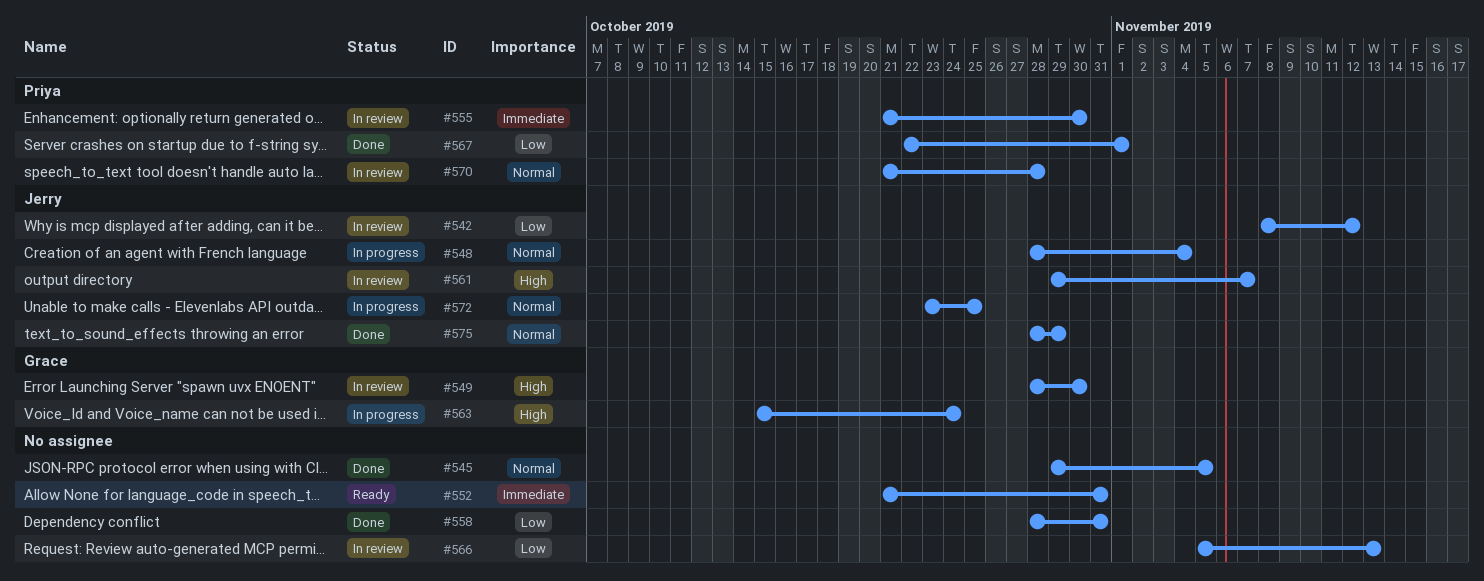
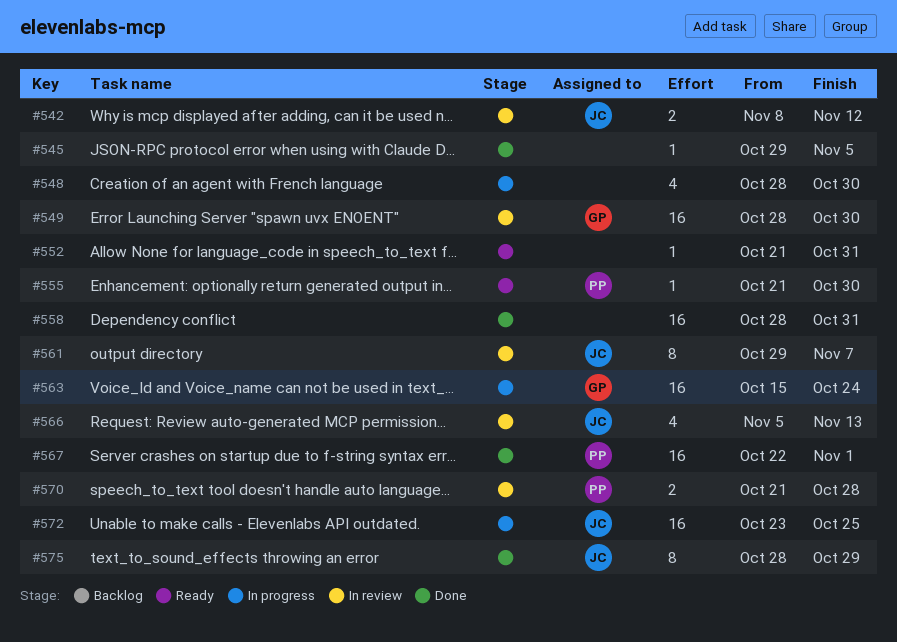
#548, owner: Jerry -> none
#548, due: Nov 4 -> Oct 30
#555, status: In review -> Ready
#566, owner: none -> Jerry

